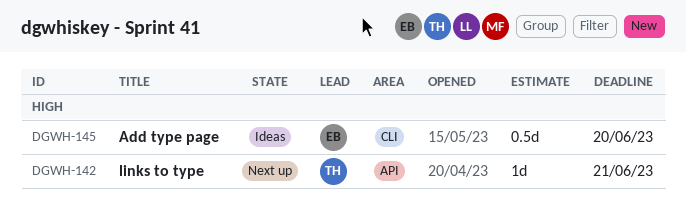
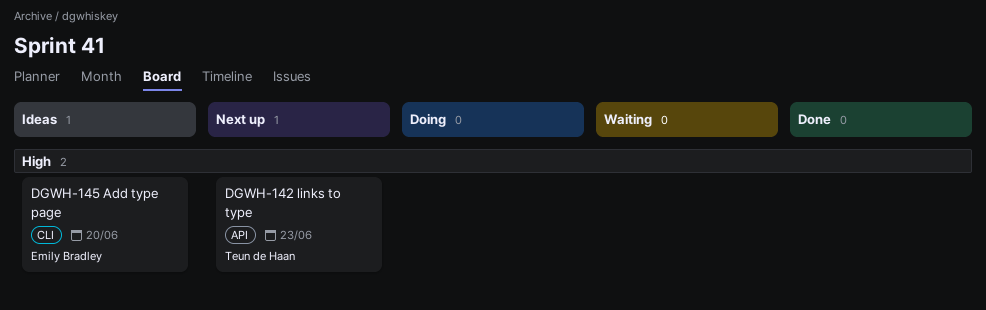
DGWH-142, due: Jun 21 -> Jun 23

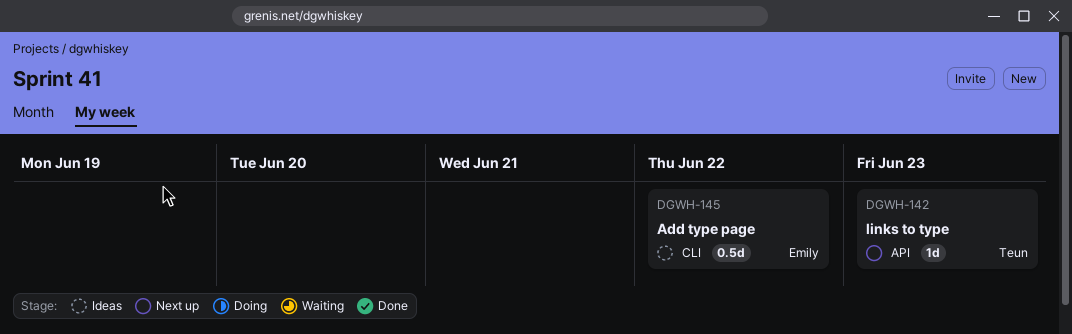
DGWH-145, due: Jun 20 -> Jun 22

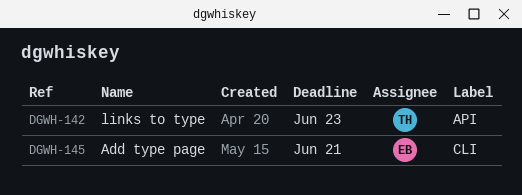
DGWH-145, due: Jun 22 -> Jun 21

